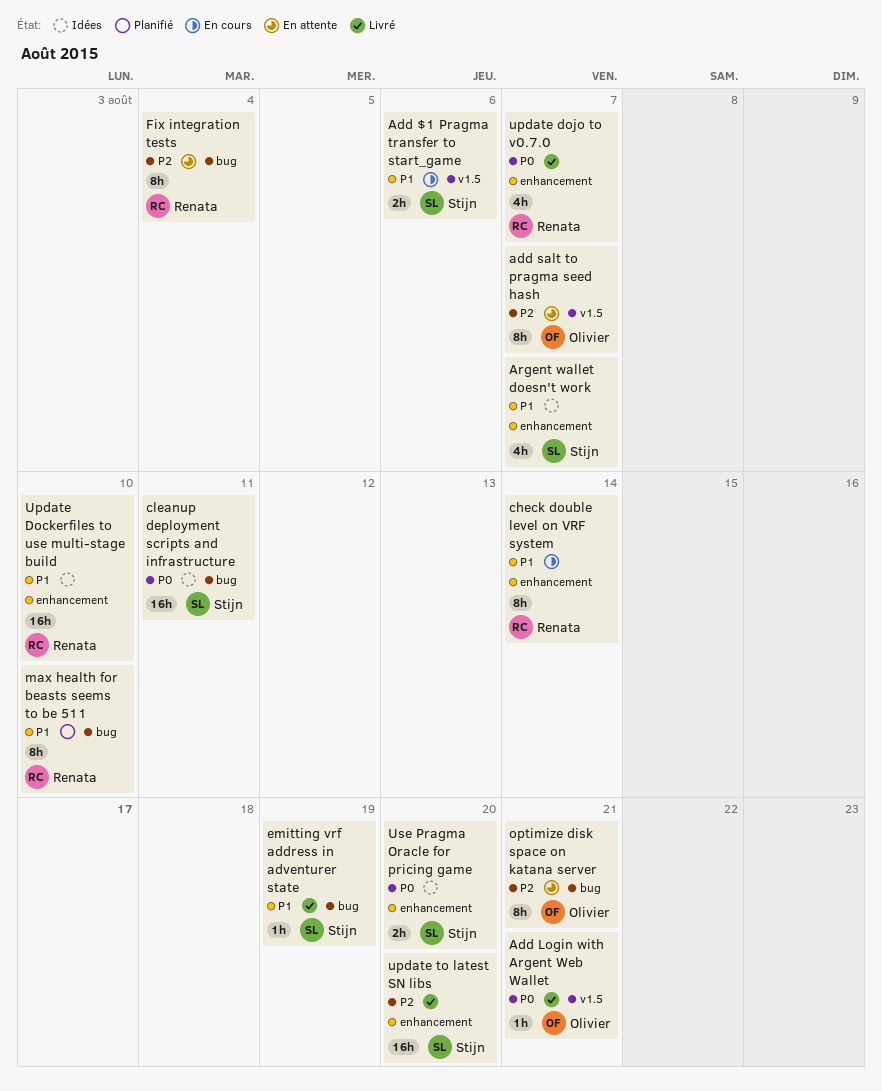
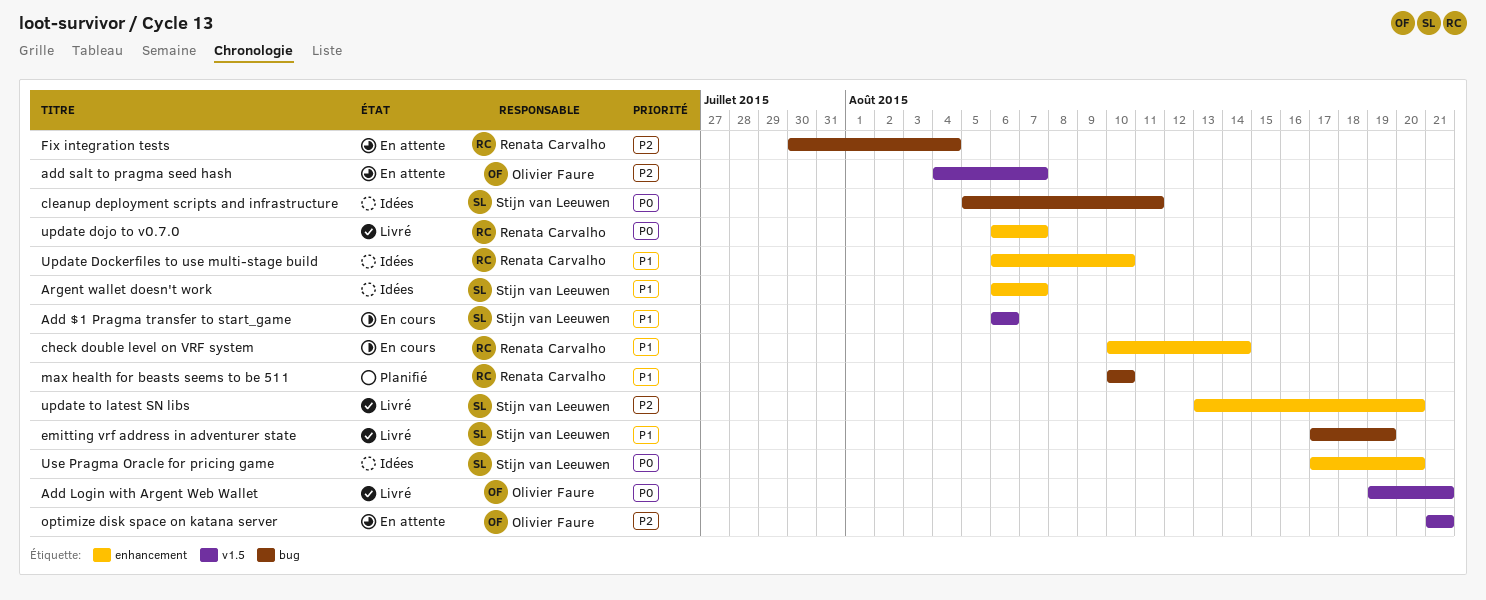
optimize disk space on katana server, label: bug -> v1.5

